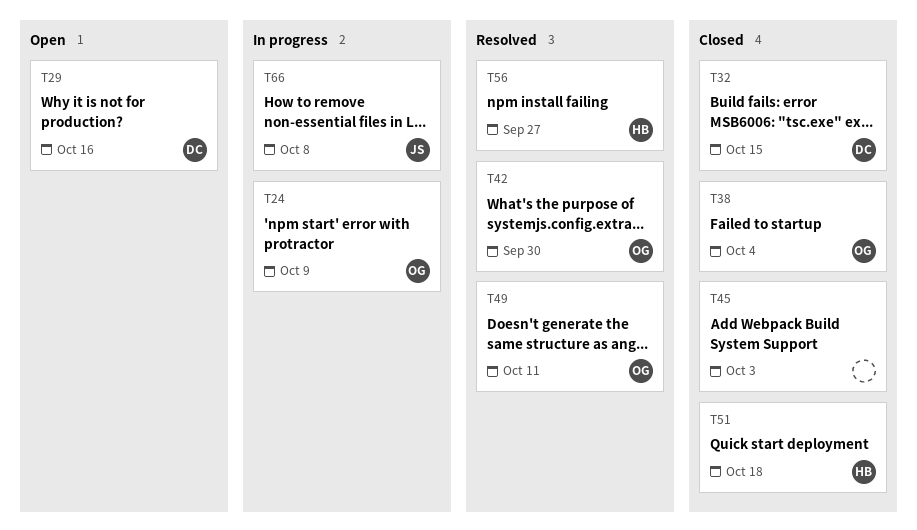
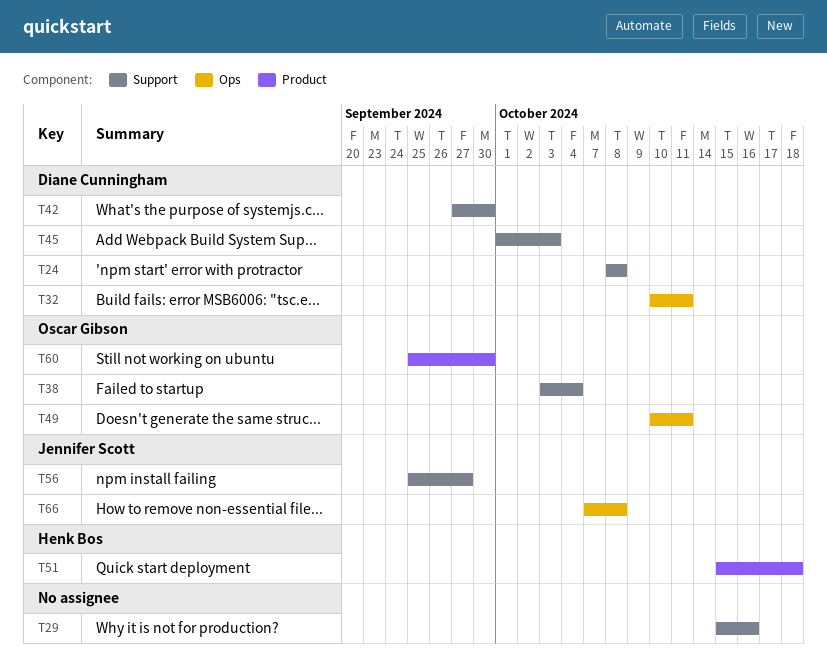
T24, owner: Oscar Gibson -> Diane Cunningham
T24, due: Oct 9 -> Oct 8
T29, owner: Diane Cunningham -> none
T32, due: Oct 15 -> Oct 11
T42, owner: Oscar Gibson -> Diane Cunningham
T45, owner: none -> Diane Cunningham
T56, owner: Henk Bos -> Jennifer Scott
T60: none -> present

